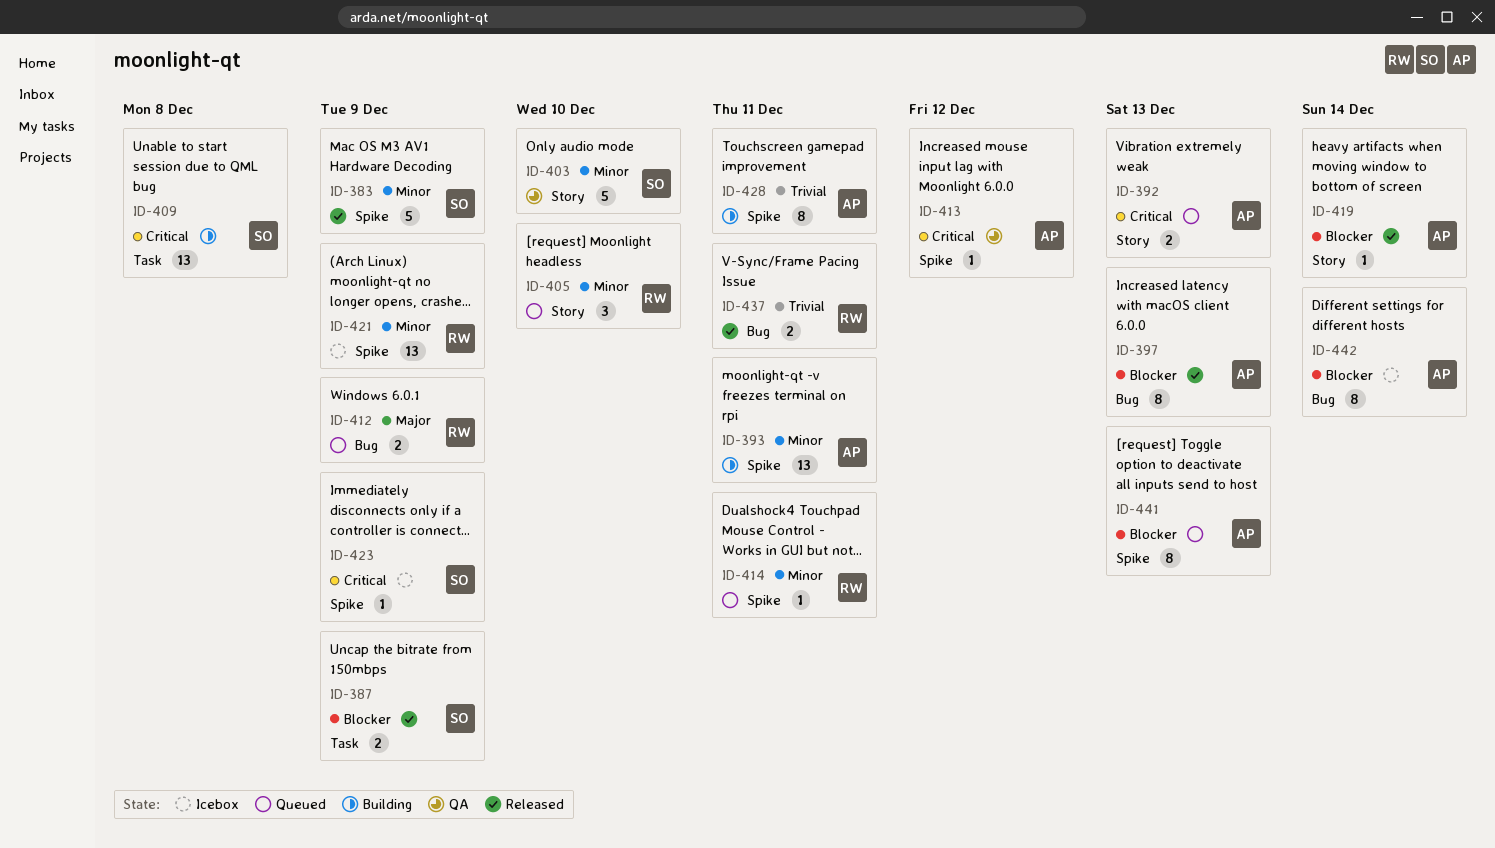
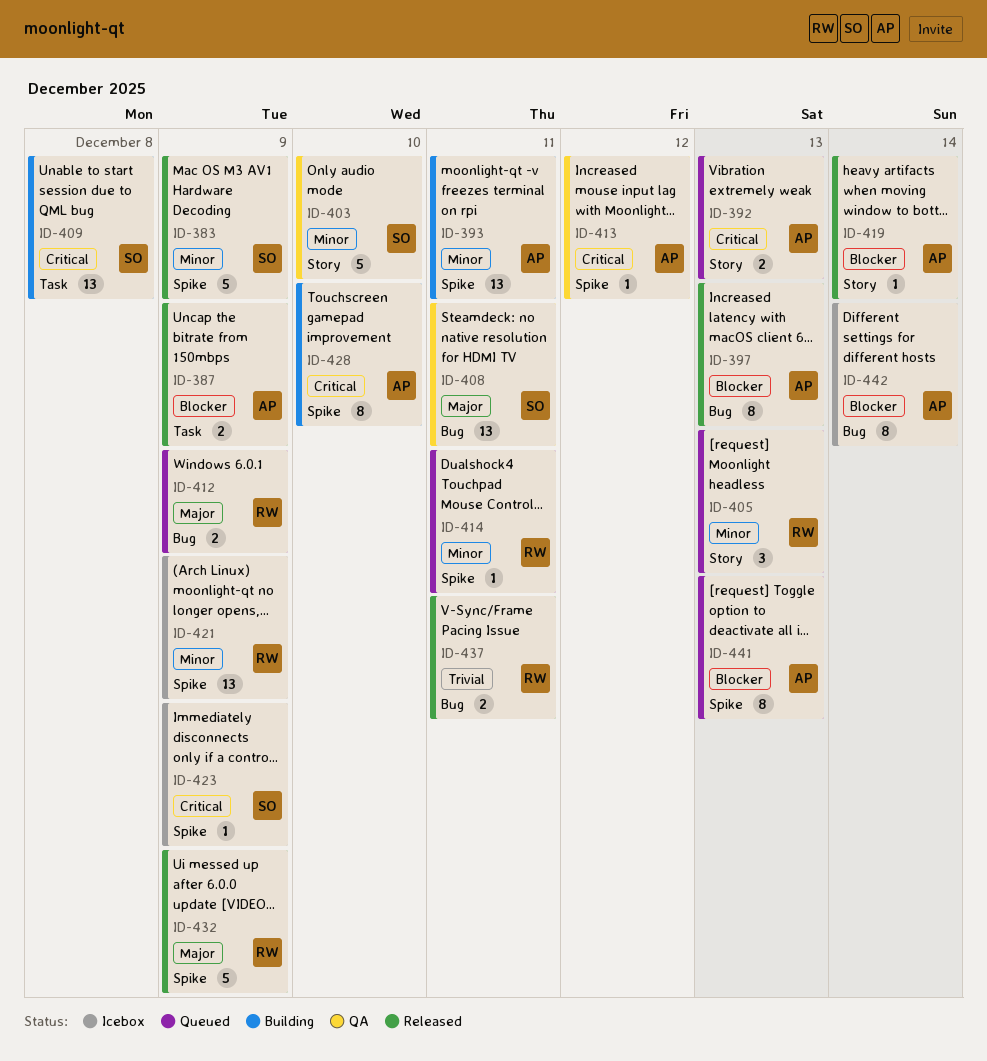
ID-387, owner: SO -> AP
ID-405, due: Dec 10 -> Dec 13
ID-408: none -> present
ID-428, priority: Trivial -> Critical
ID-428, due: Dec 11 -> Dec 10
ID-432: none -> present

